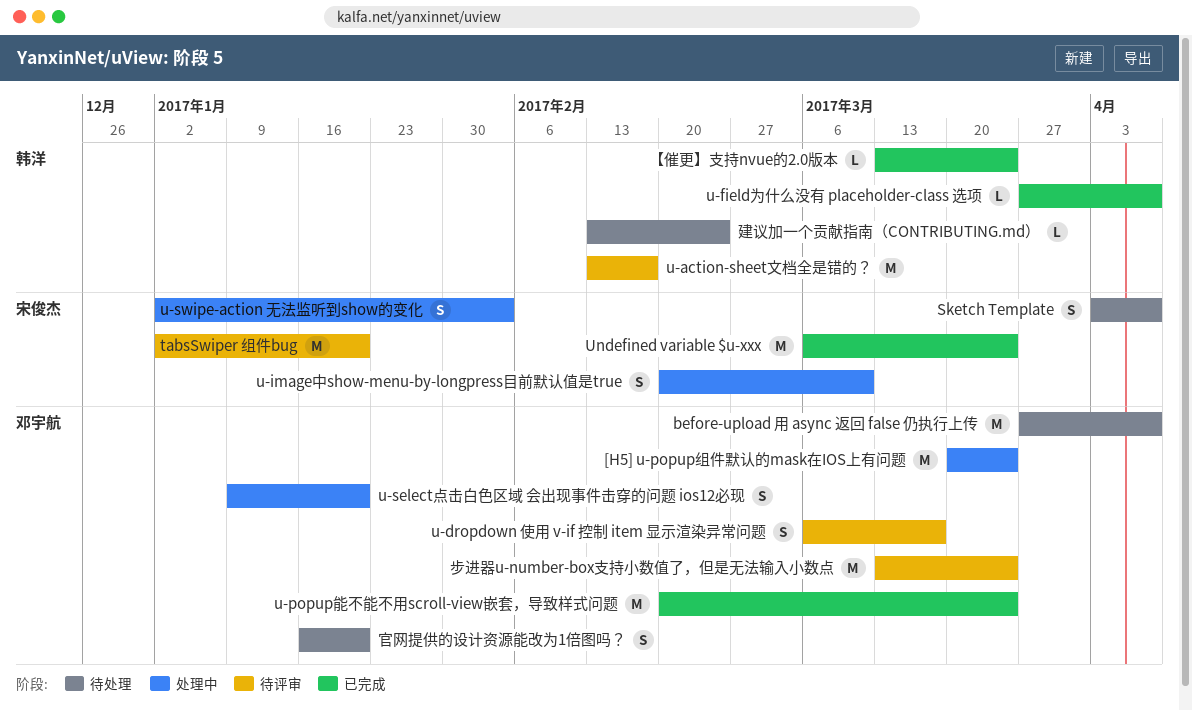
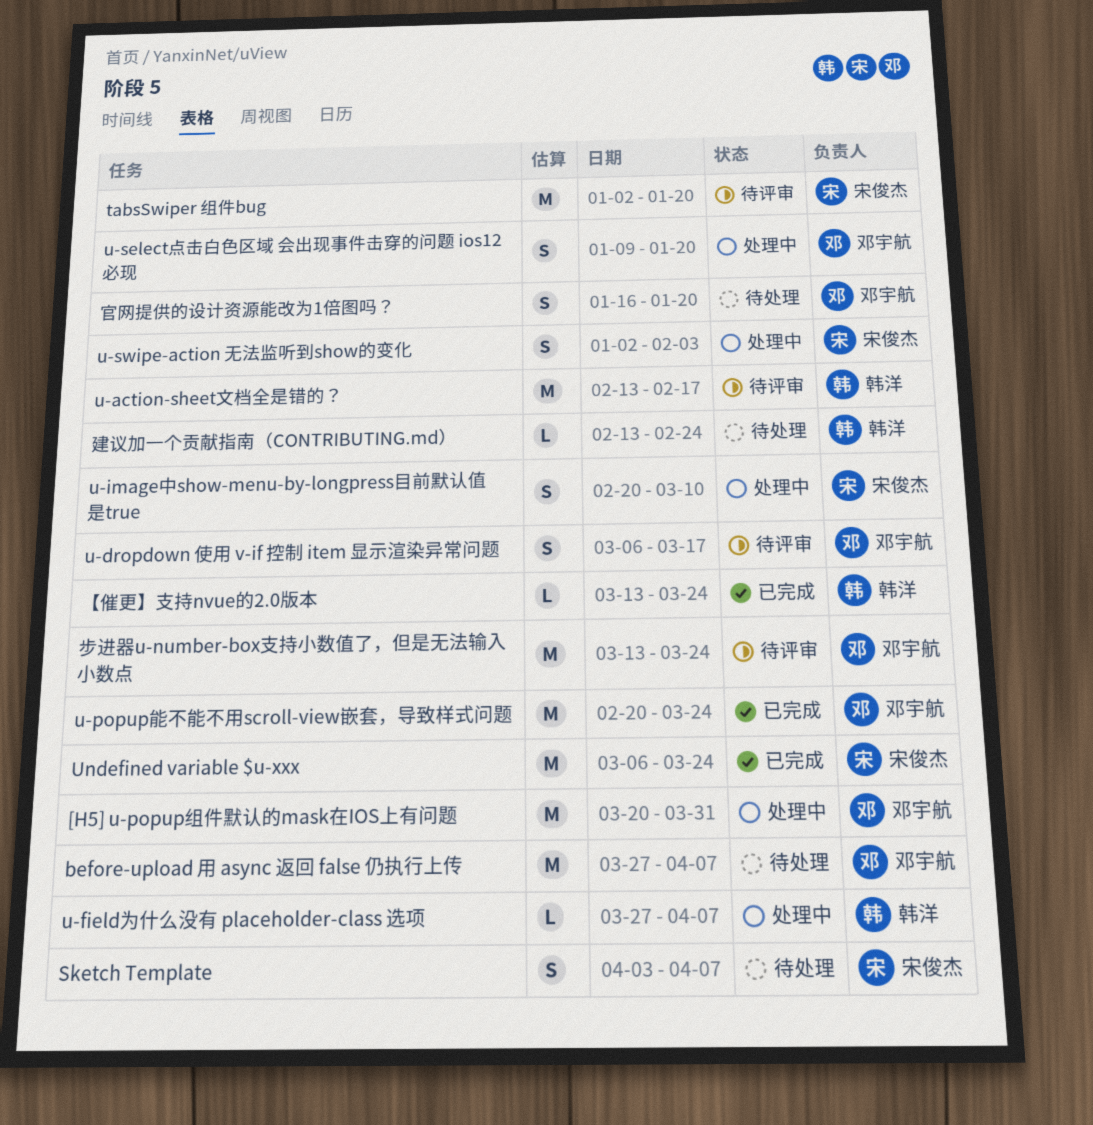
[H5] u-popup组件默认的mask在IOS上有问题, due: Mar 24 -> Mar 31
u-field为什么没有 placeholder-class 选项, status: 已完成 -> 处理中

